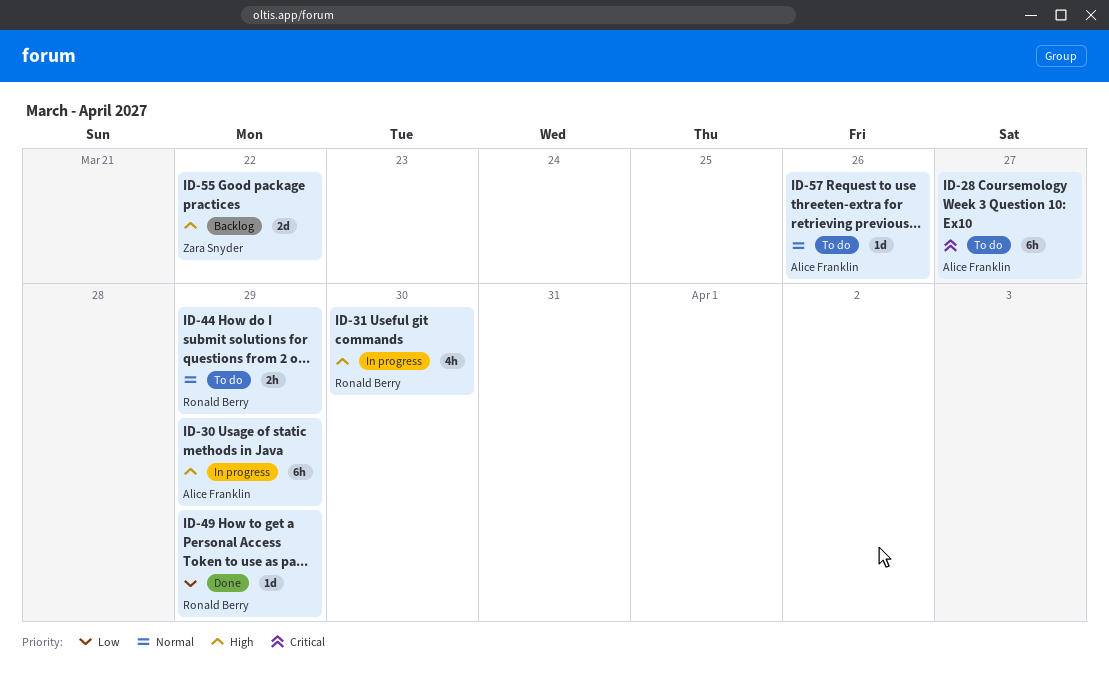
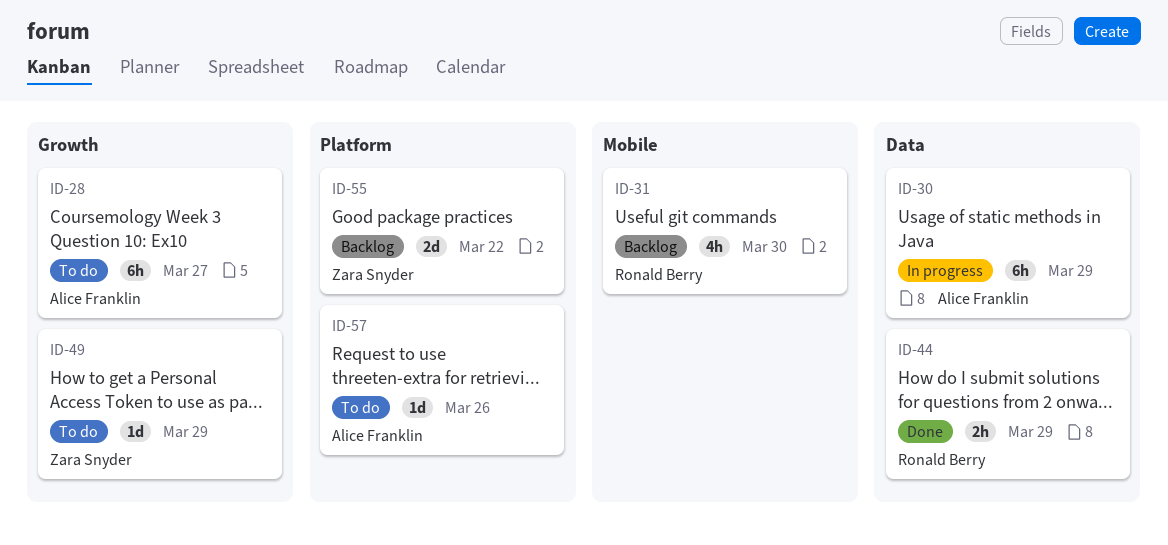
ID-31, status: In progress -> Backlog
ID-44, status: To do -> Done
ID-49, status: Done -> To do
ID-49, owner: Ronald Berry -> Zara Snyder

